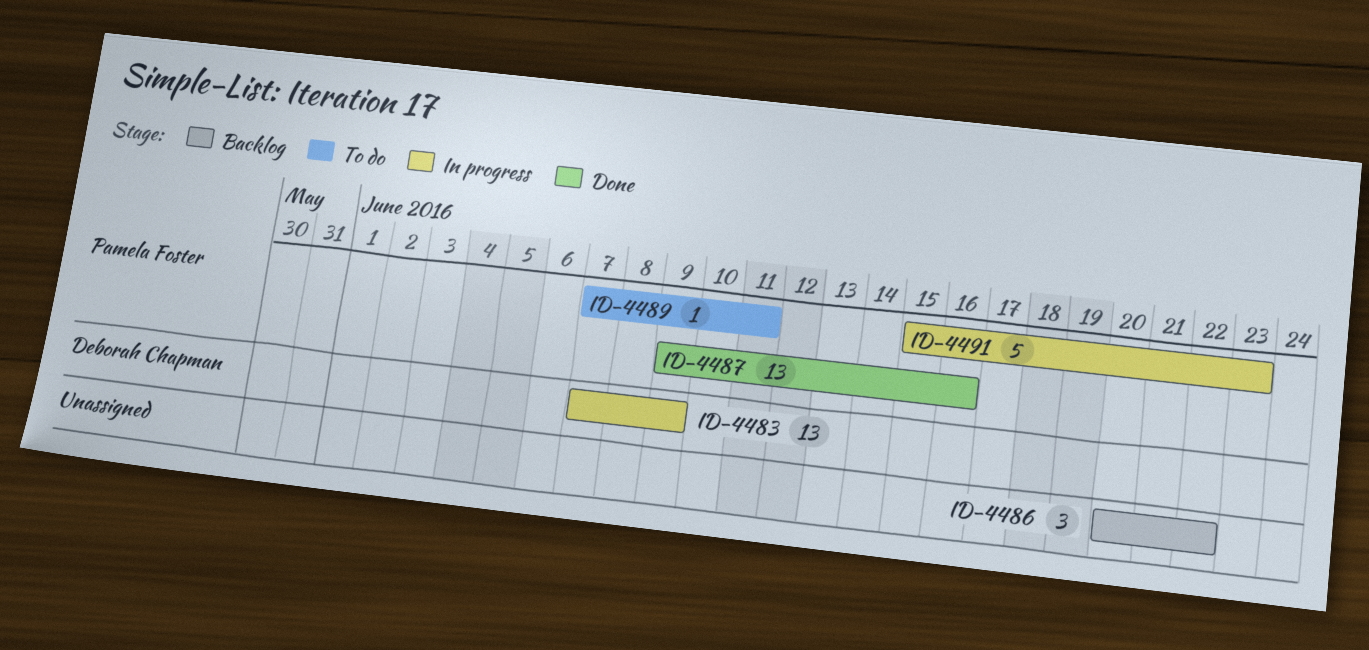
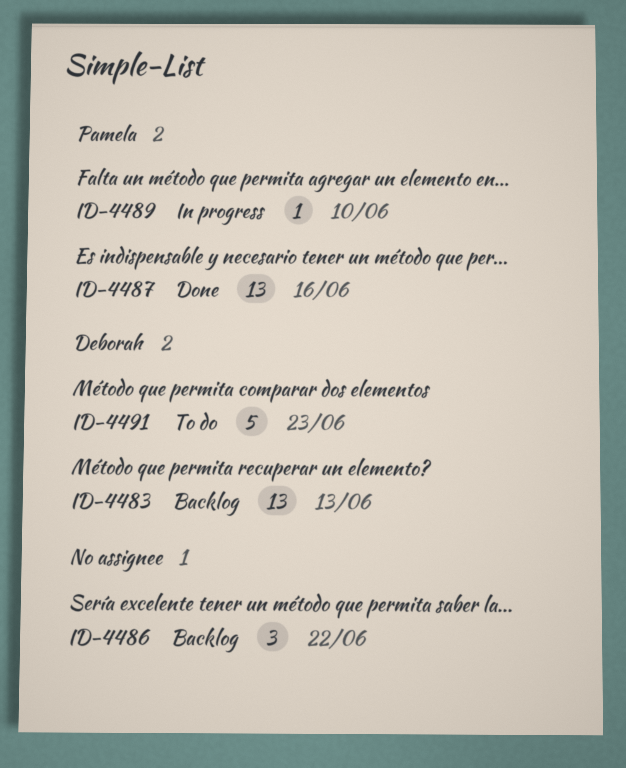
ID-4483, status: In progress -> Backlog
ID-4483, due: Jun 9 -> Jun 13
ID-4489, status: To do -> In progress
ID-4489, due: Jun 11 -> Jun 10
ID-4491, status: In progress -> To do
ID-4491, owner: Pamela Foster -> Deborah Chapman

